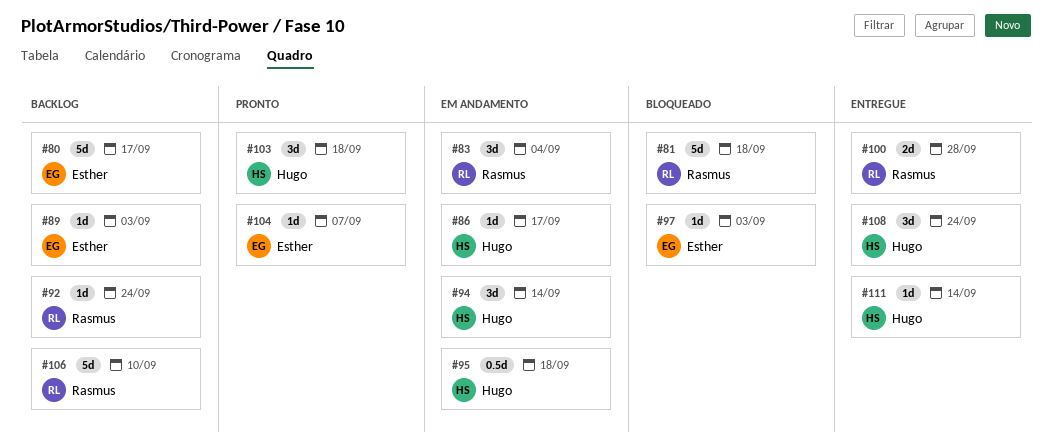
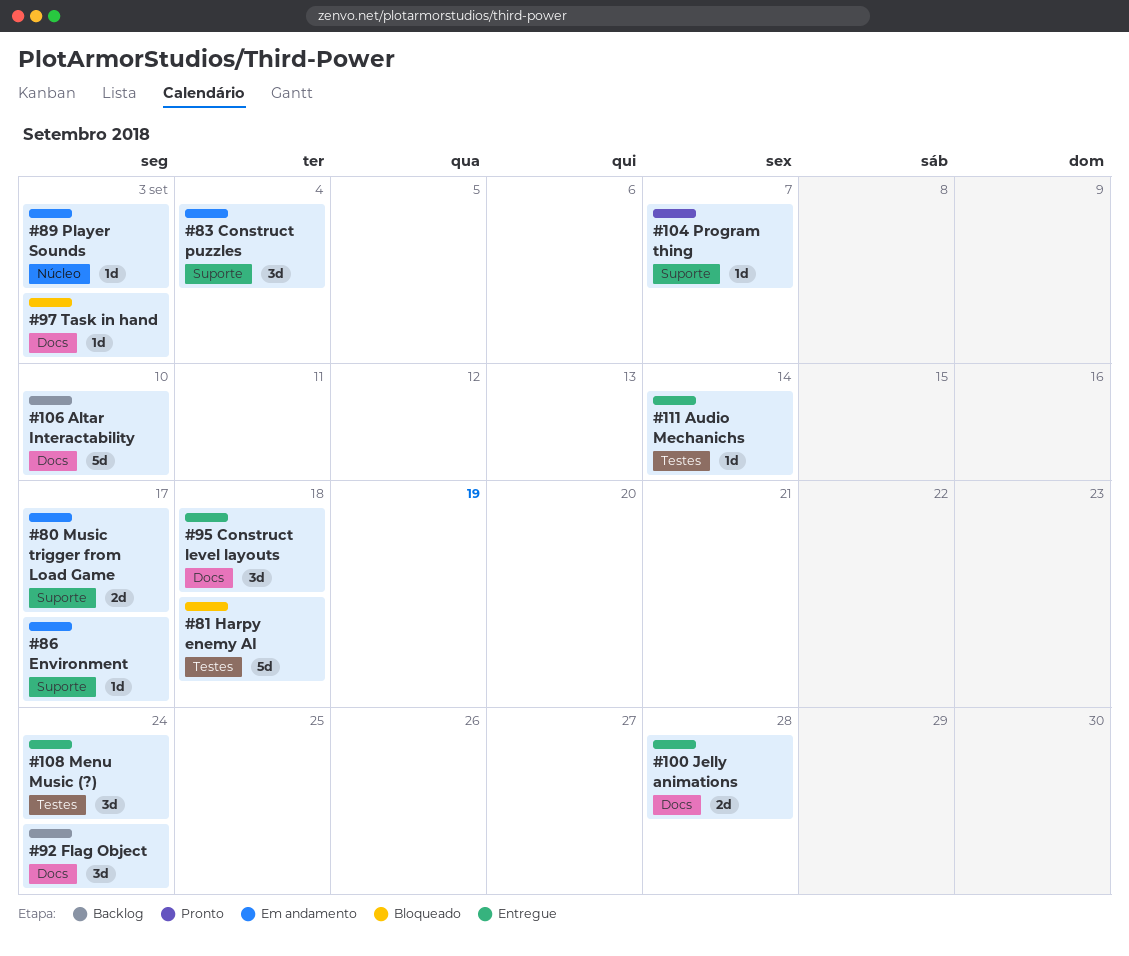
#80, status: Backlog -> Em andamento
#80, estimate: 5d -> 2d
#89, status: Backlog -> Em andamento
#92, estimate: 1d -> 3d
#94: present -> none
#95, status: Em andamento -> Entregue
#95, estimate: 0.5d -> 3d
#103: present -> none

